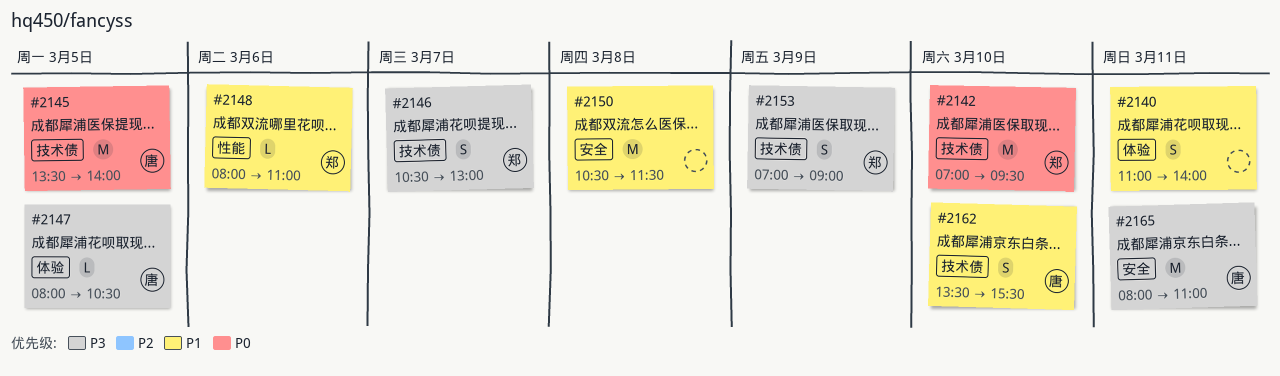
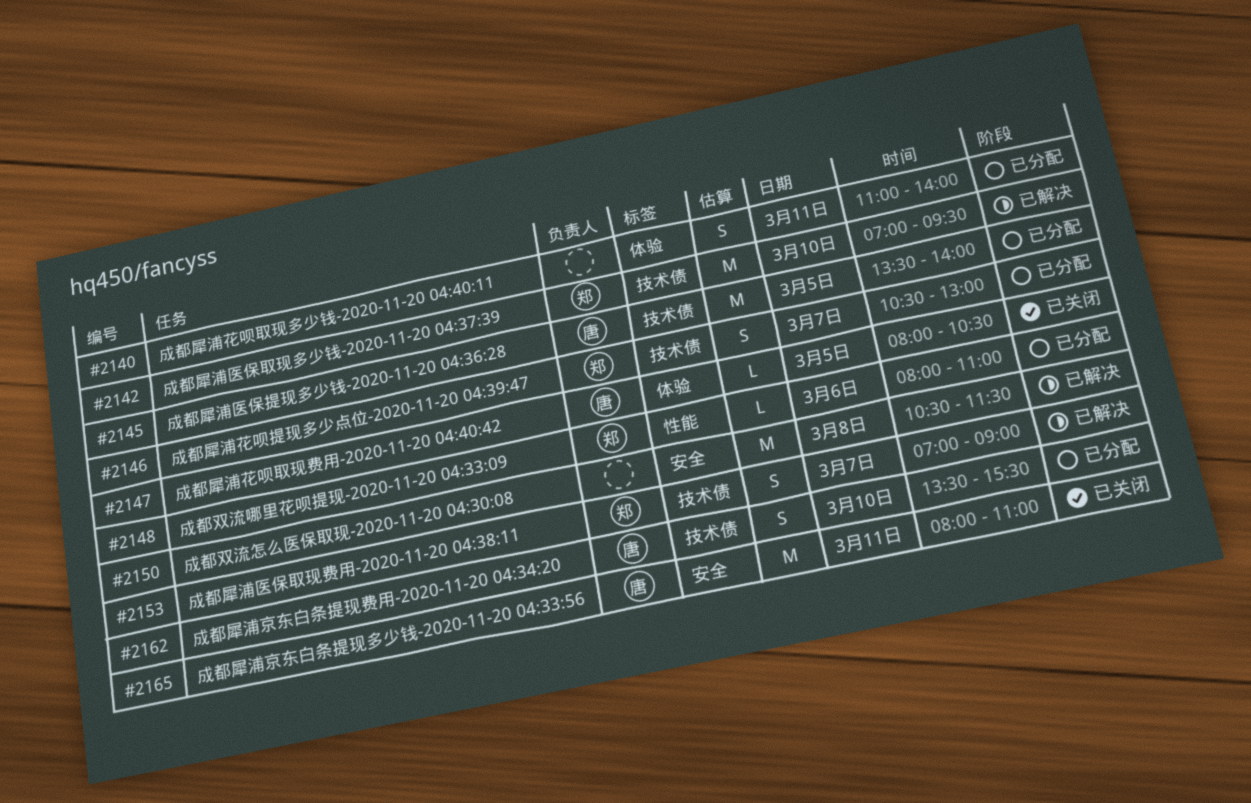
#2153, day: Mar 9 -> Mar 7

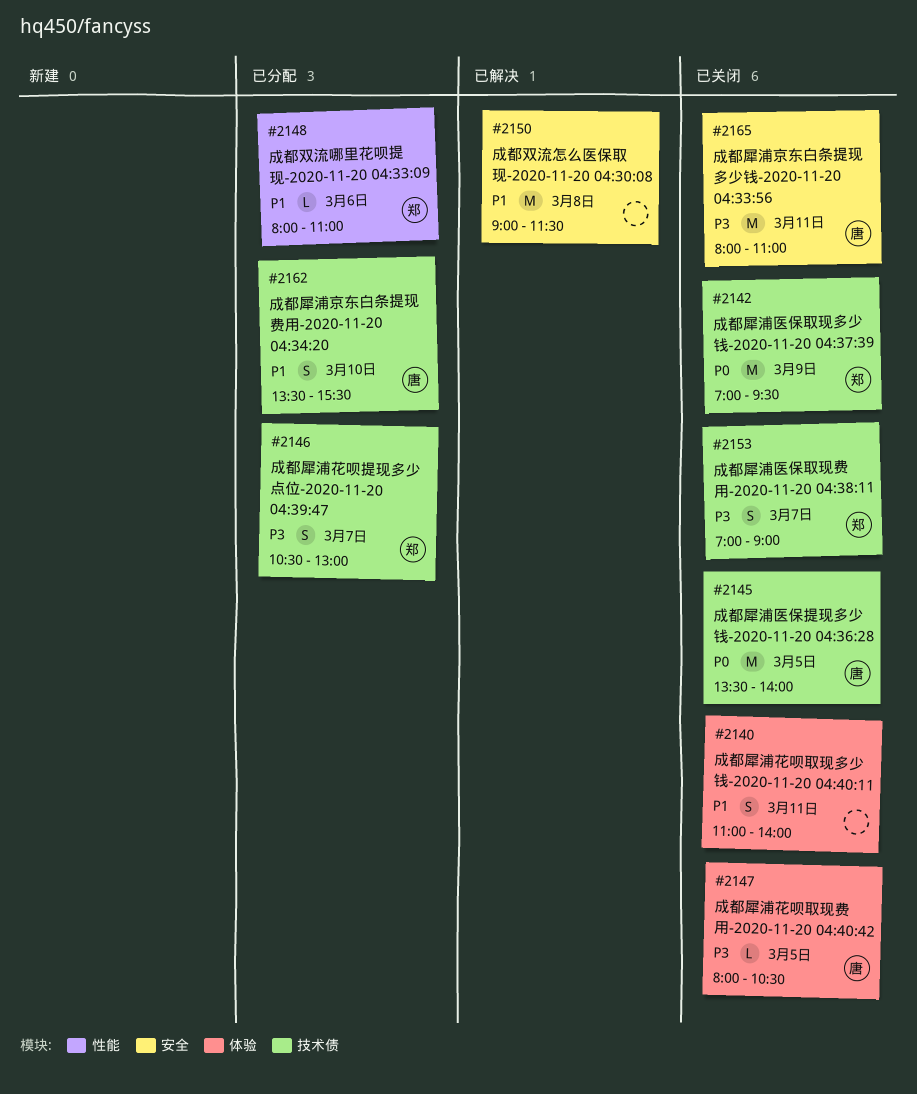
#2140, status: 已分配 -> 已关闭
#2142, status: 已解决 -> 已关闭
#2142, day: Mar 10 -> Mar 9
#2145, status: 已分配 -> 已关闭
#2150, begins: 10:30 -> 09:00
#2153, status: 已解决 -> 已关闭

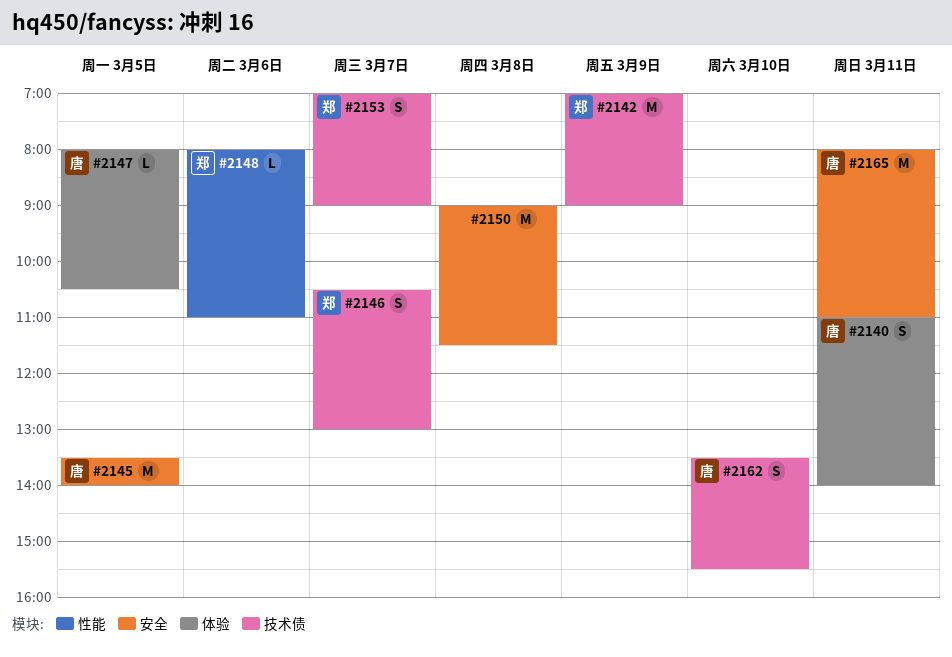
#2140, owner: none -> 唐
#2142, ends: 09:30 -> 09:00
#2145, label: 技术债 -> 安全

